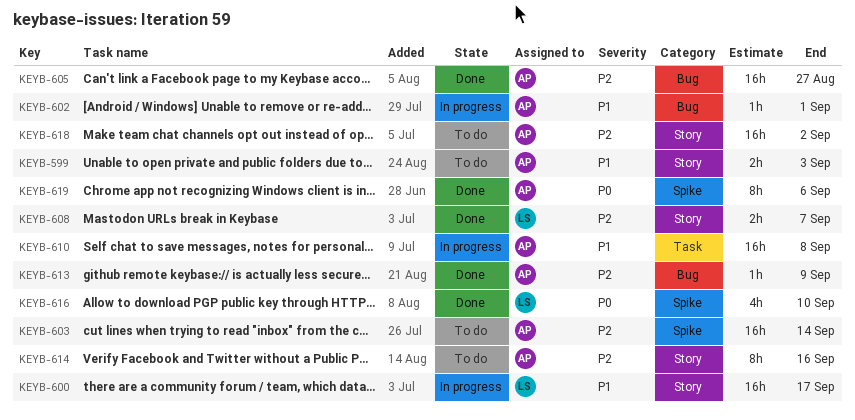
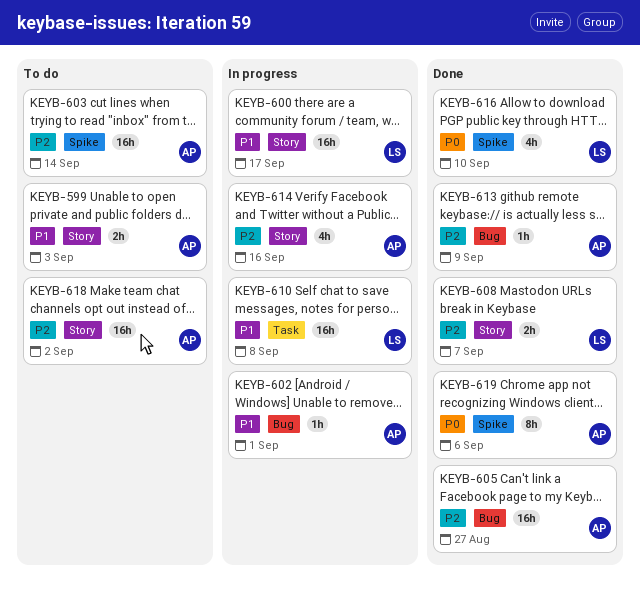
KEYB-610, owner: AP -> LS
KEYB-614, status: To do -> In progress
KEYB-614, estimate: 8h -> 4h

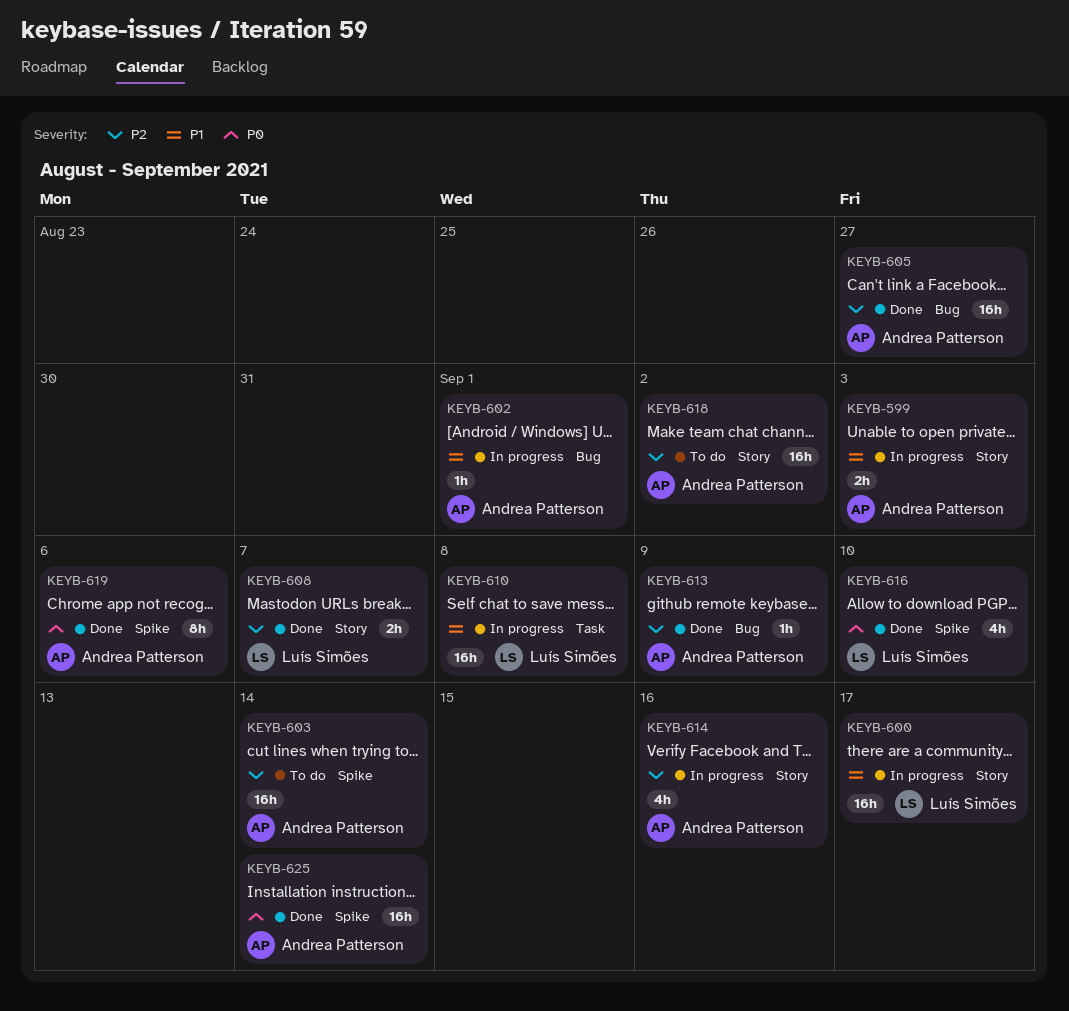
KEYB-599, status: To do -> In progress
KEYB-625: none -> present

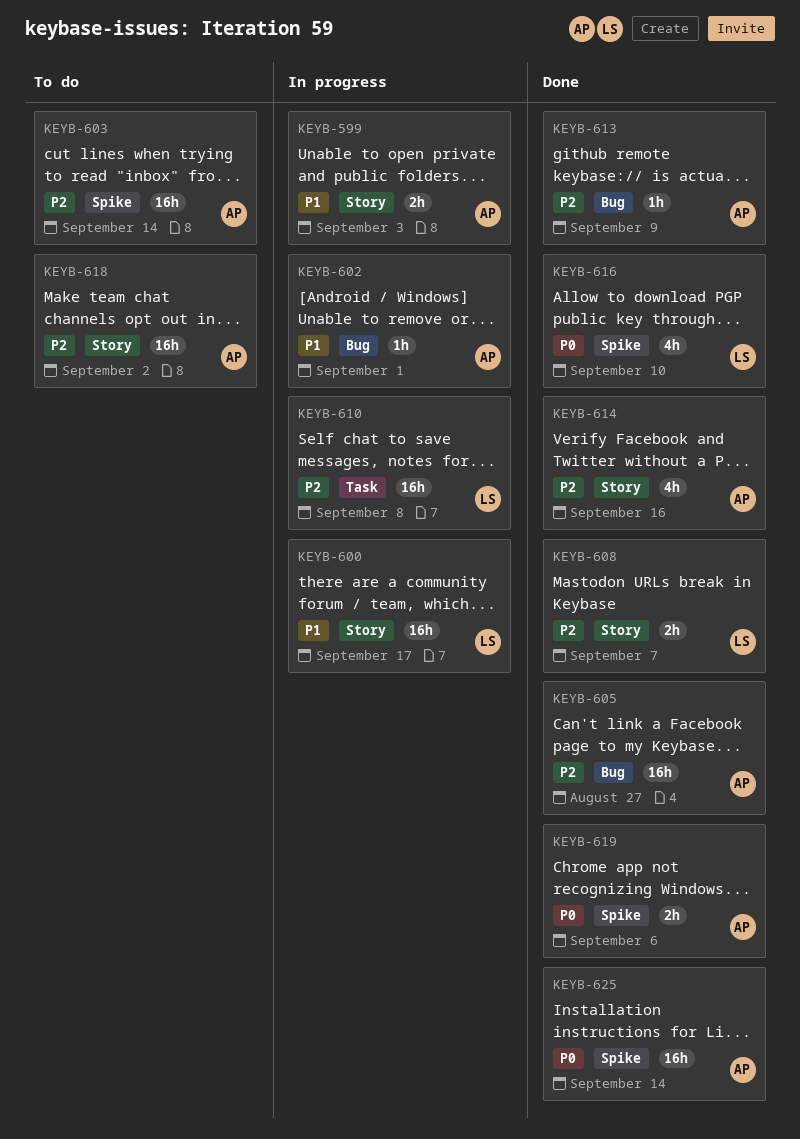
KEYB-610, priority: P1 -> P2
KEYB-614, status: In progress -> Done
KEYB-619, estimate: 8h -> 2h

